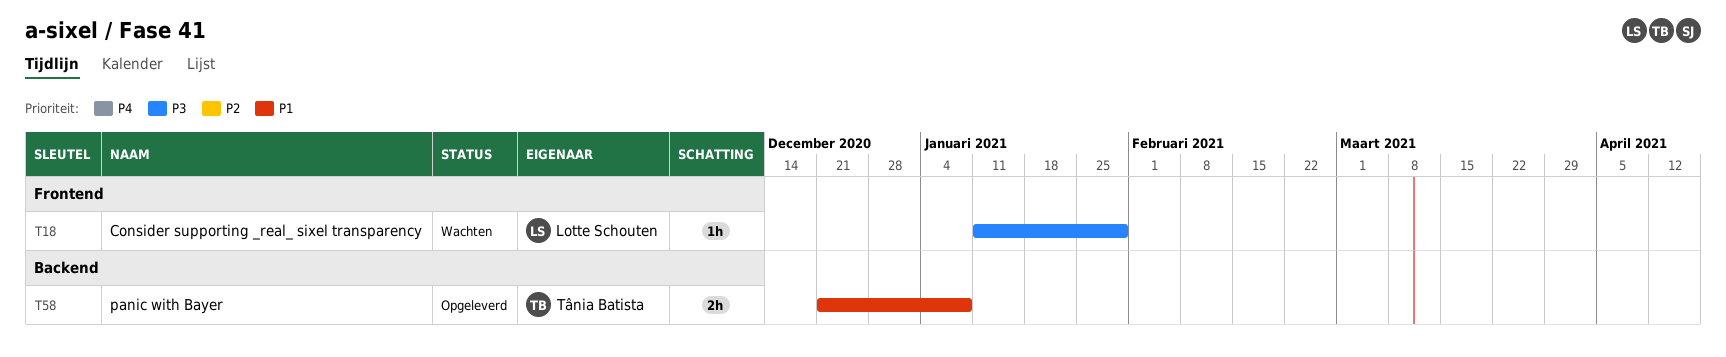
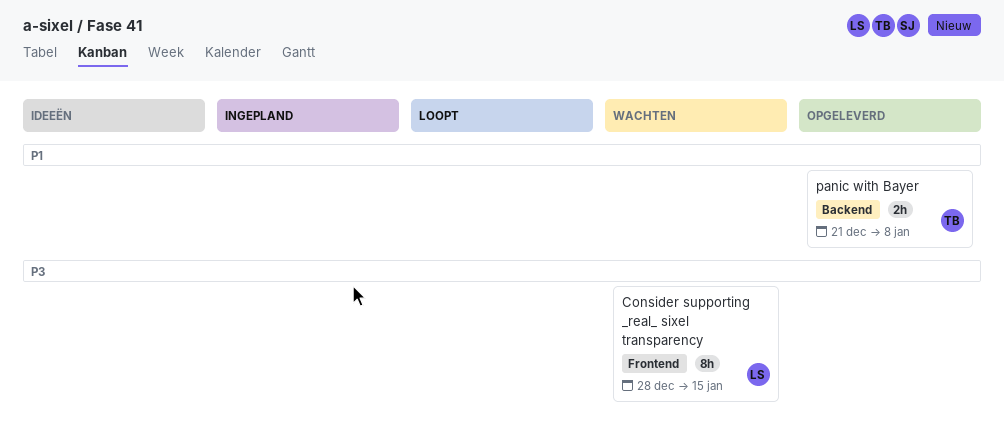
Consider supporting _real_ sixel transparency, estimate: 1h -> 8h
Consider supporting _real_ sixel transparency, start: Jan 11 -> Dec 28
Consider supporting _real_ sixel transparency, due: Jan 29 -> Jan 15

